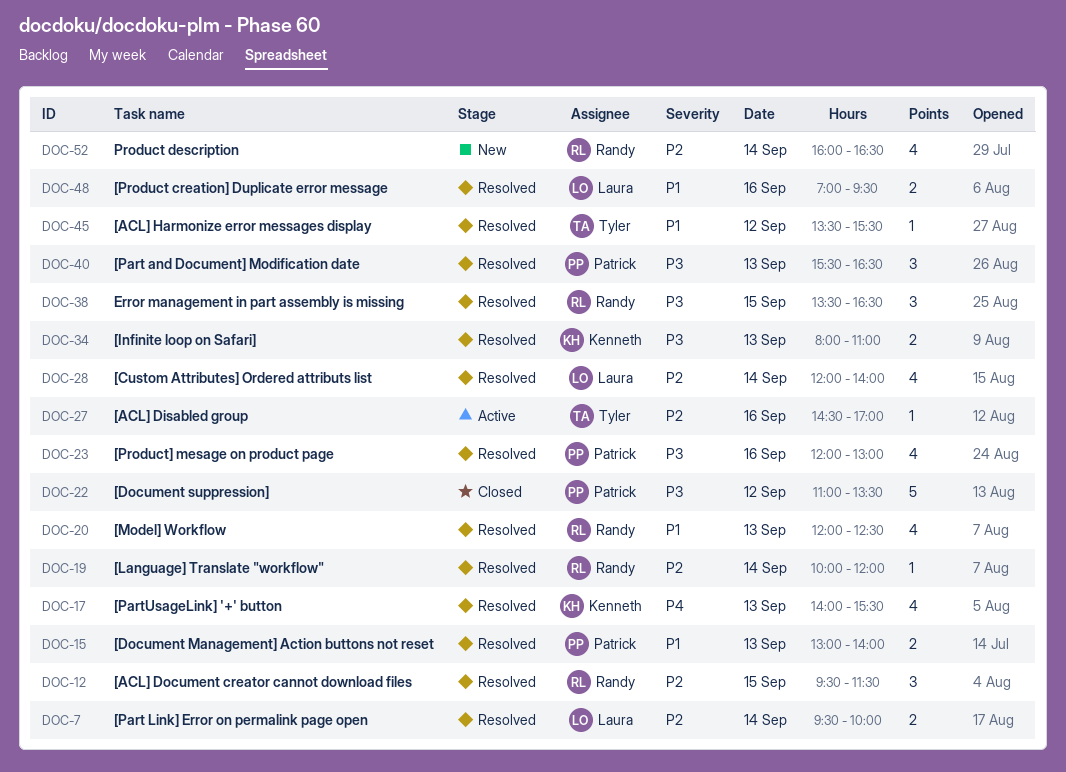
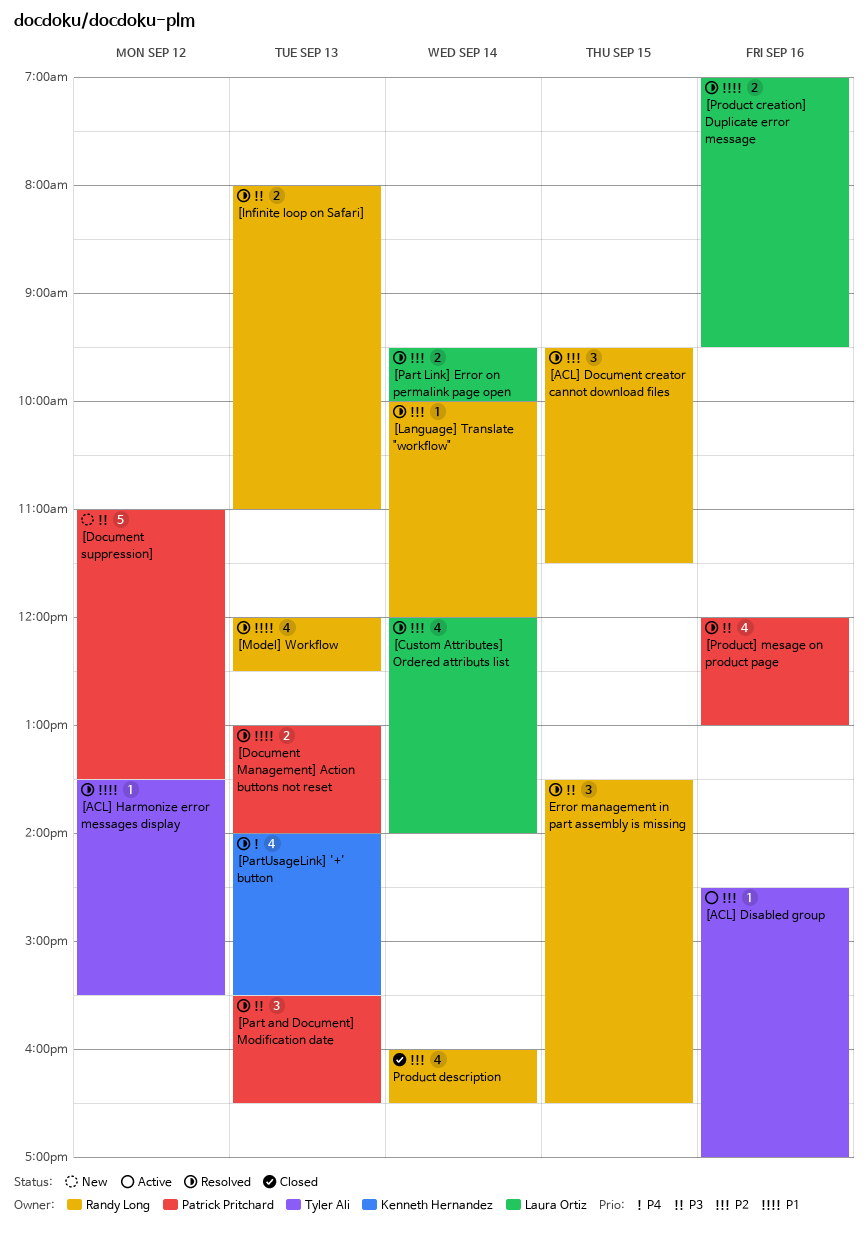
[Document suppression], status: Closed -> New
[Infinite loop on Safari], owner: Kenneth Hernandez -> Randy Long
Product description, status: New -> Closed

